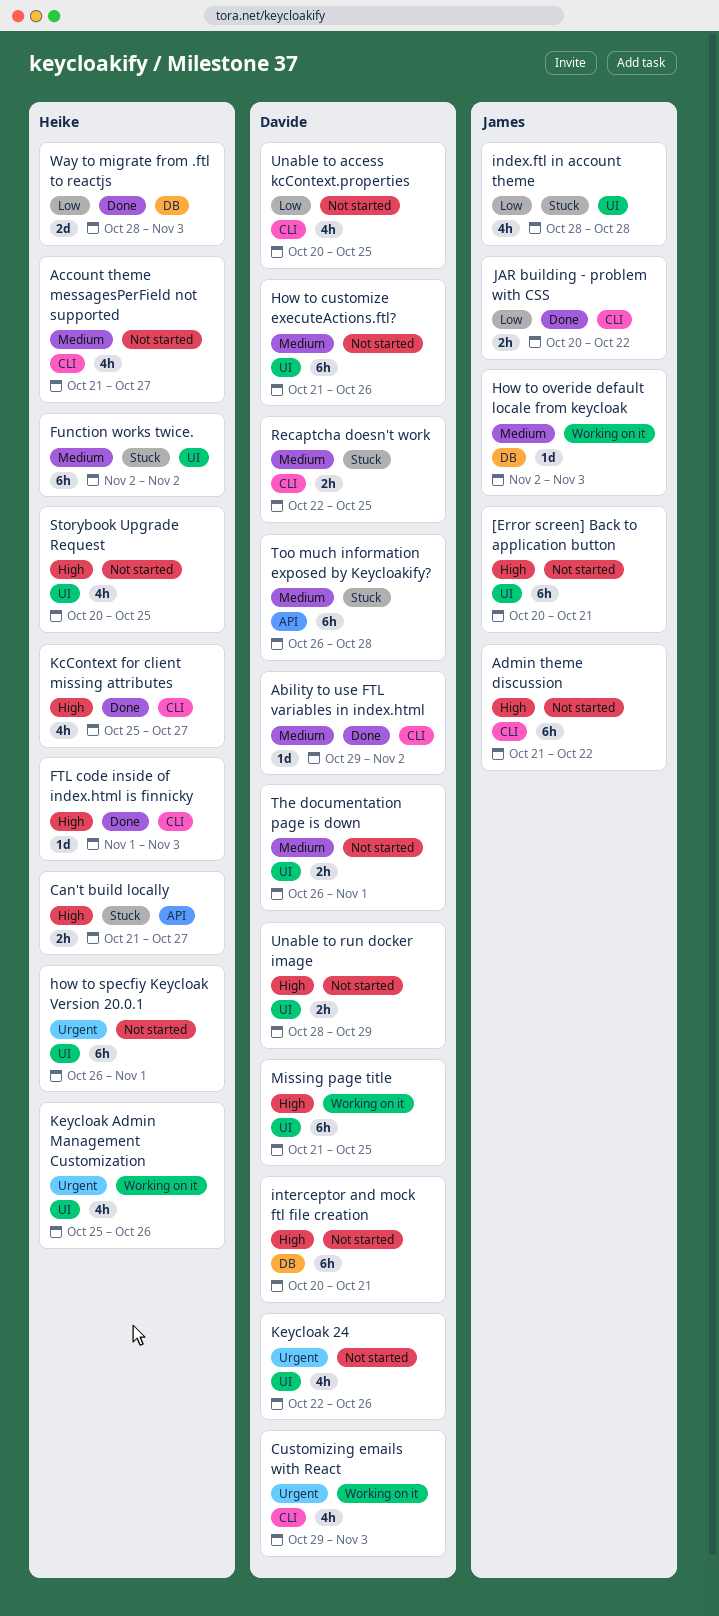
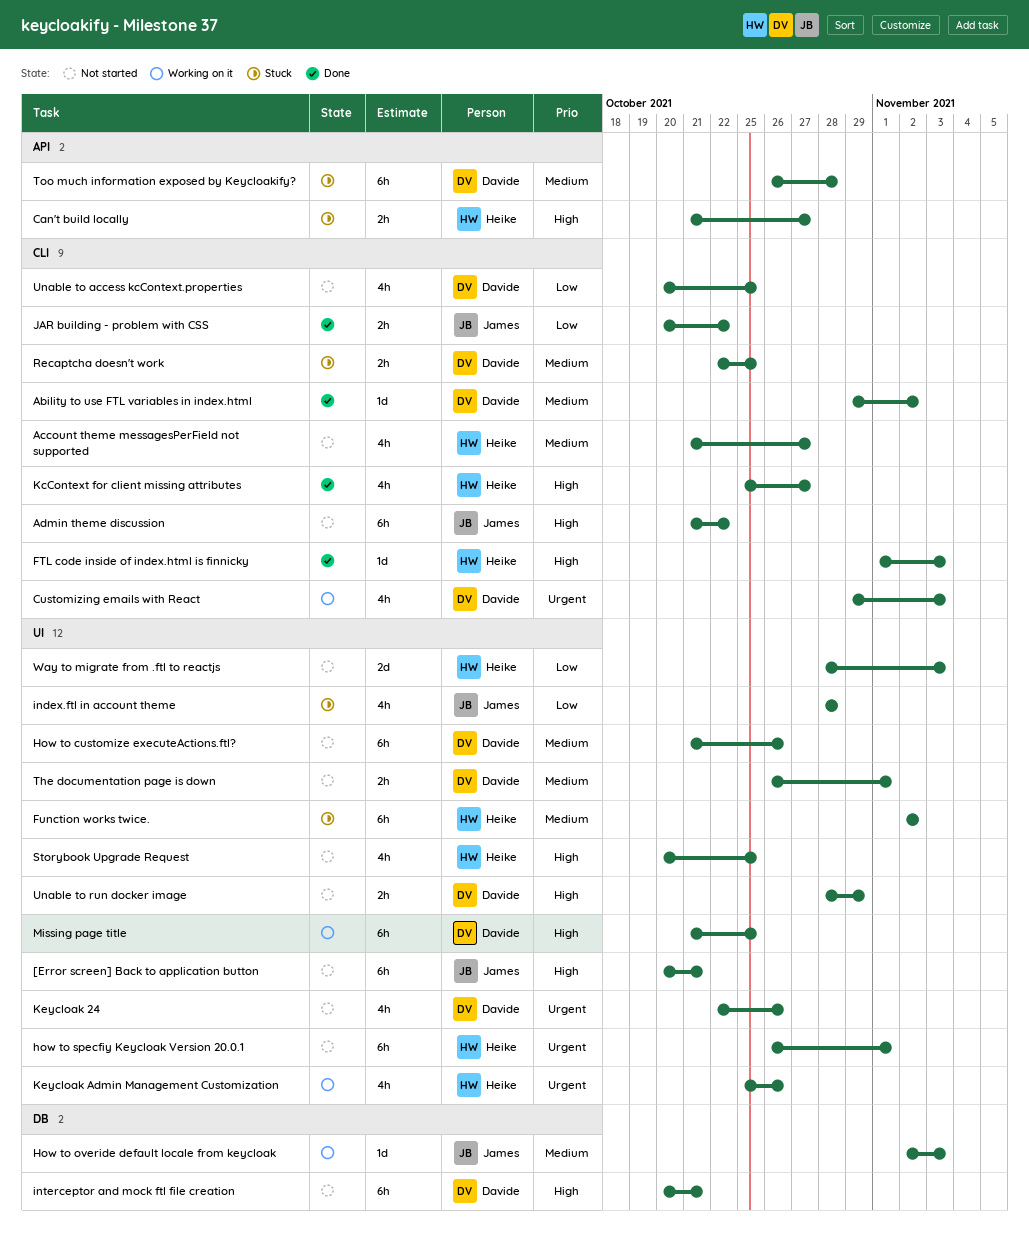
Way to migrate from .ftl to reactjs, status: Done -> Not started
Way to migrate from .ftl to reactjs, label: DB -> UI

